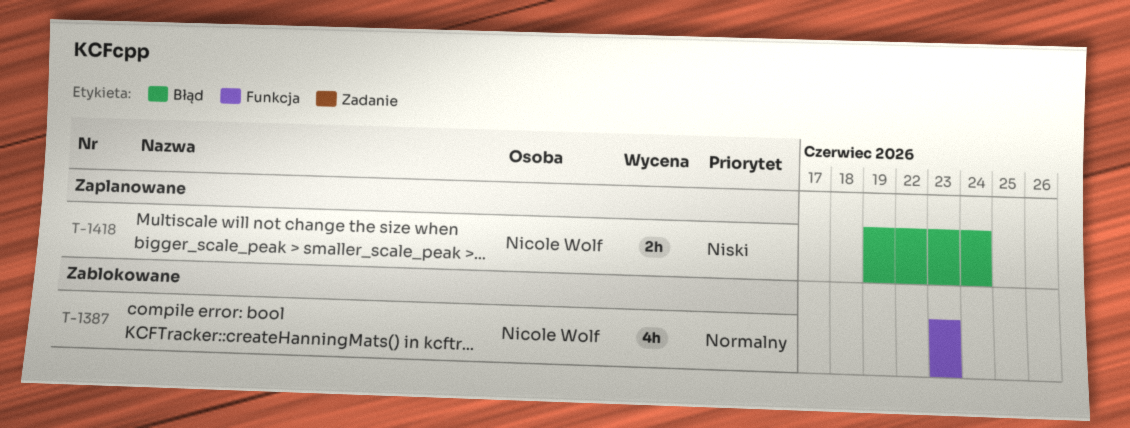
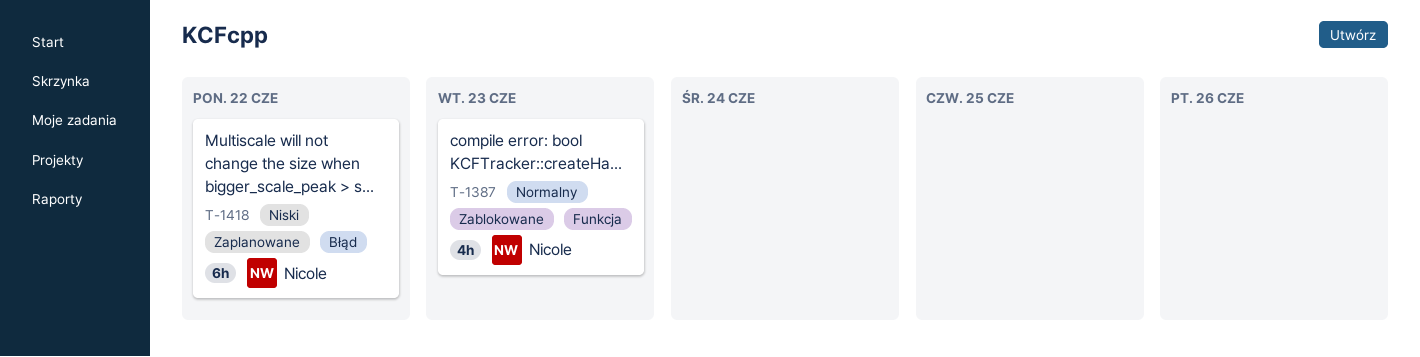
T-1418, estimate: 2h -> 6h
T-1418, due: Jun 24 -> Jun 22

